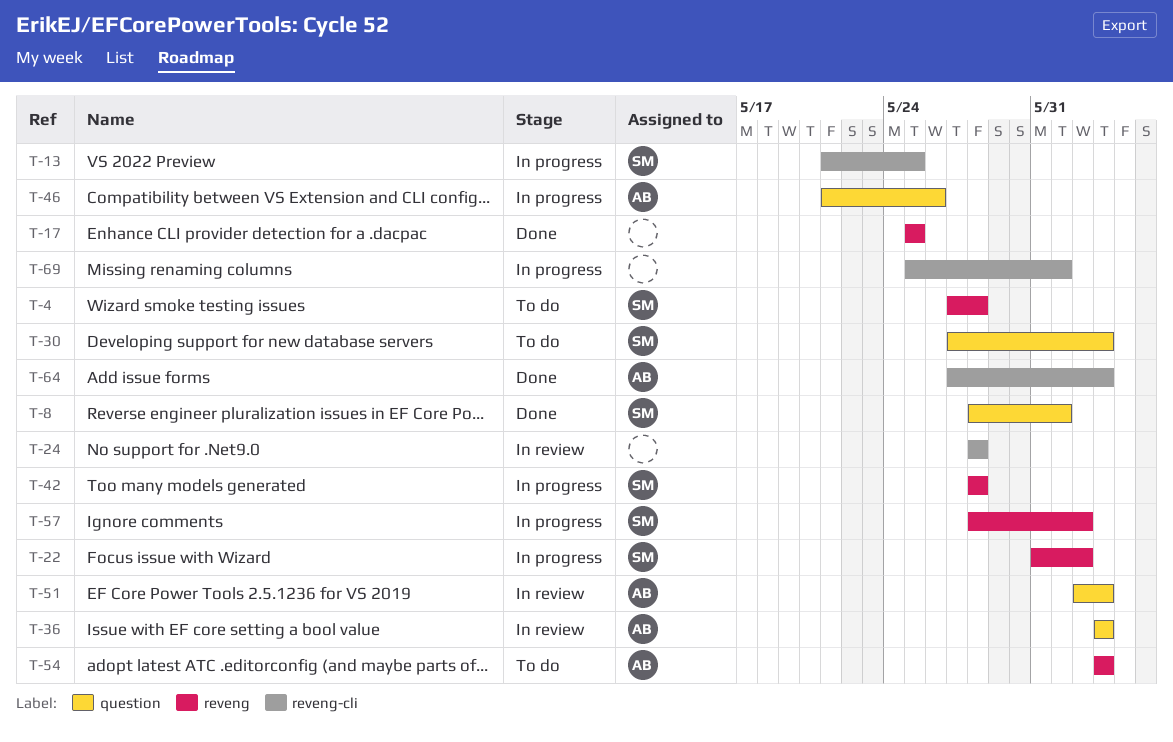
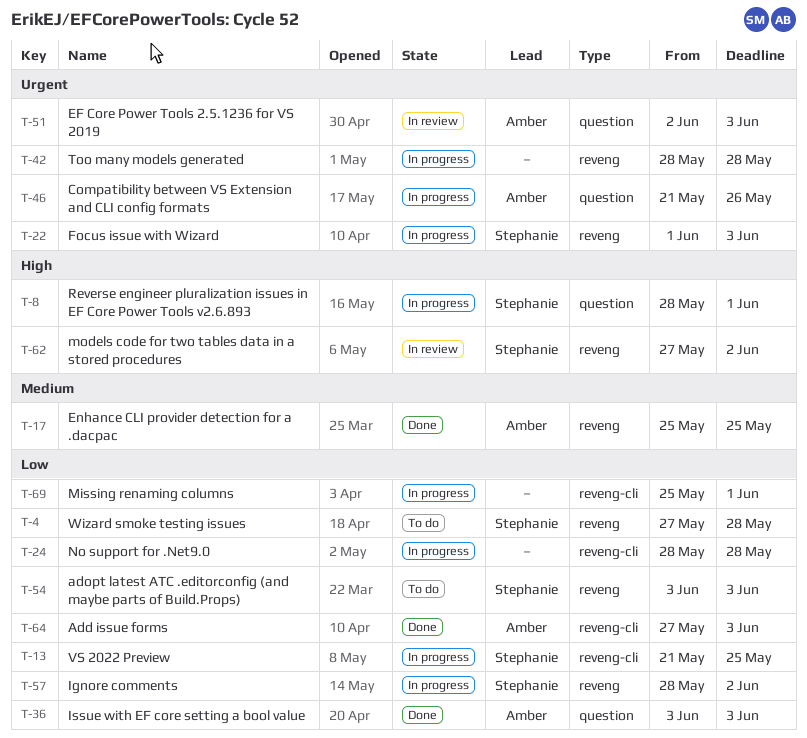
T-8, status: Done -> In progress
T-17, owner: none -> Amber
T-22, start: May 31 -> Jun 1
T-22, due: Jun 2 -> Jun 3
T-24, status: In review -> In progress
T-30: present -> none
T-36, status: In review -> Done
T-42, owner: Stephanie -> none
T-54, owner: Amber -> Stephanie
T-62: none -> present

